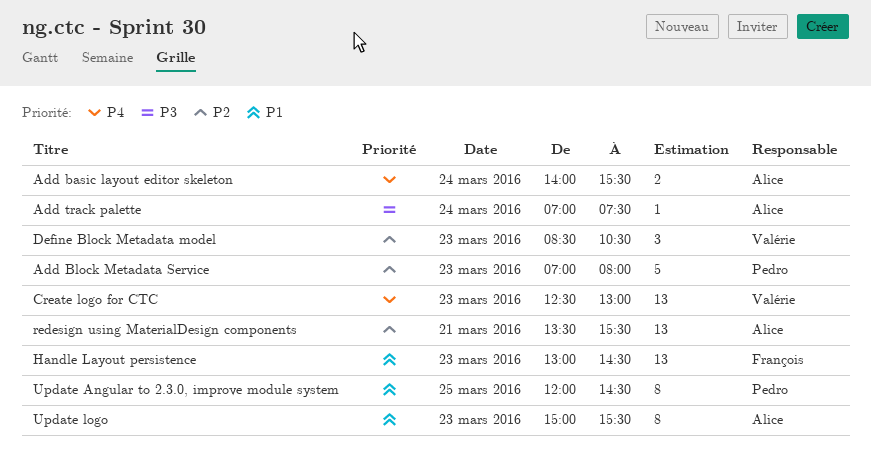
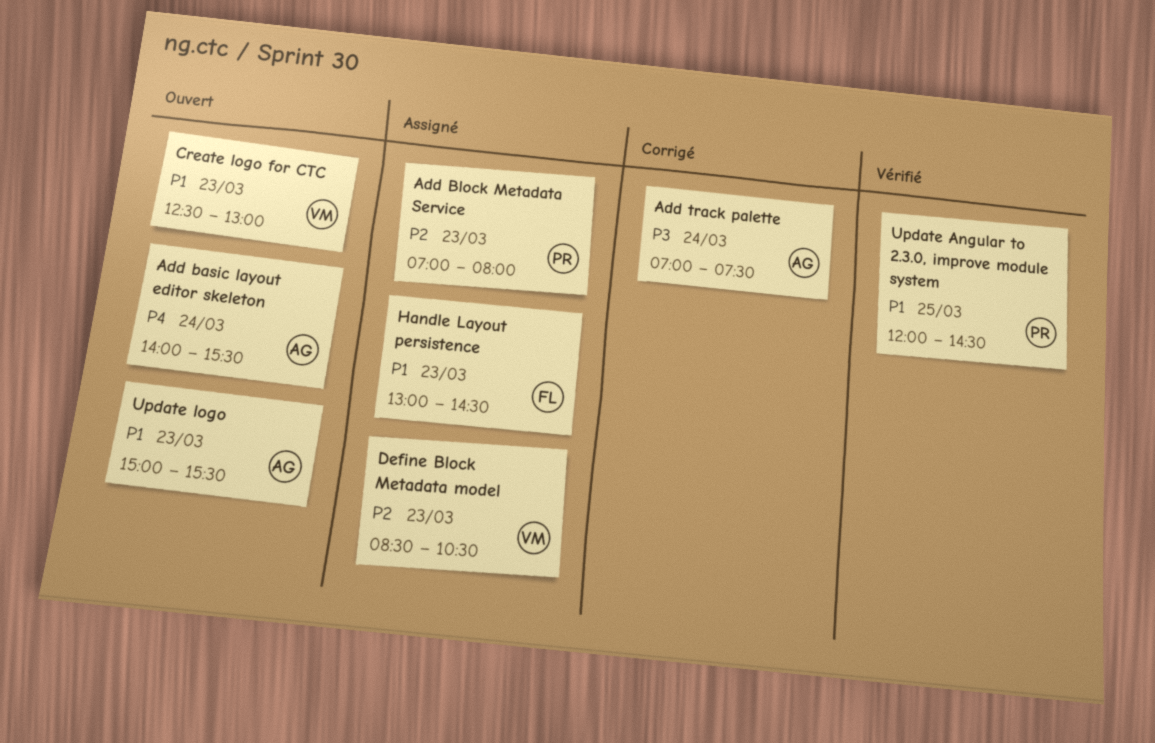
Create logo for CTC, priority: P4 -> P1
redesign using MaterialDesign components: present -> none

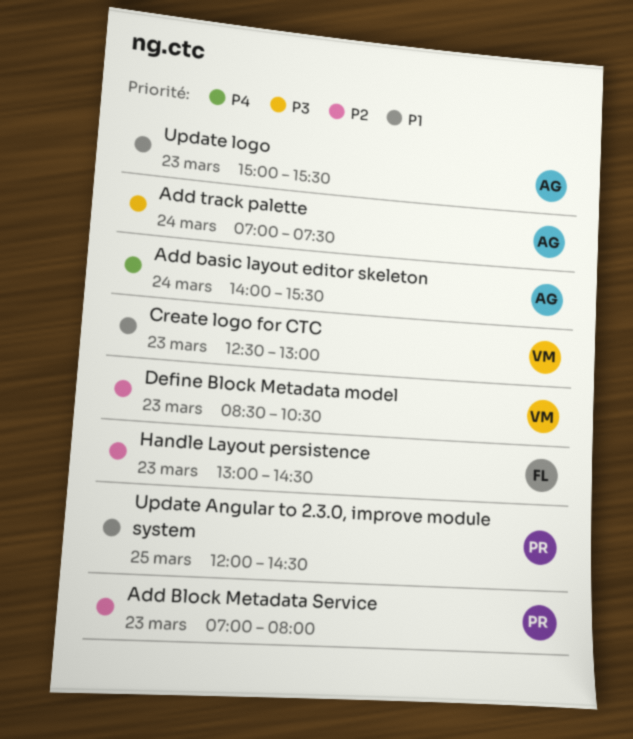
Handle Layout persistence, priority: P1 -> P2

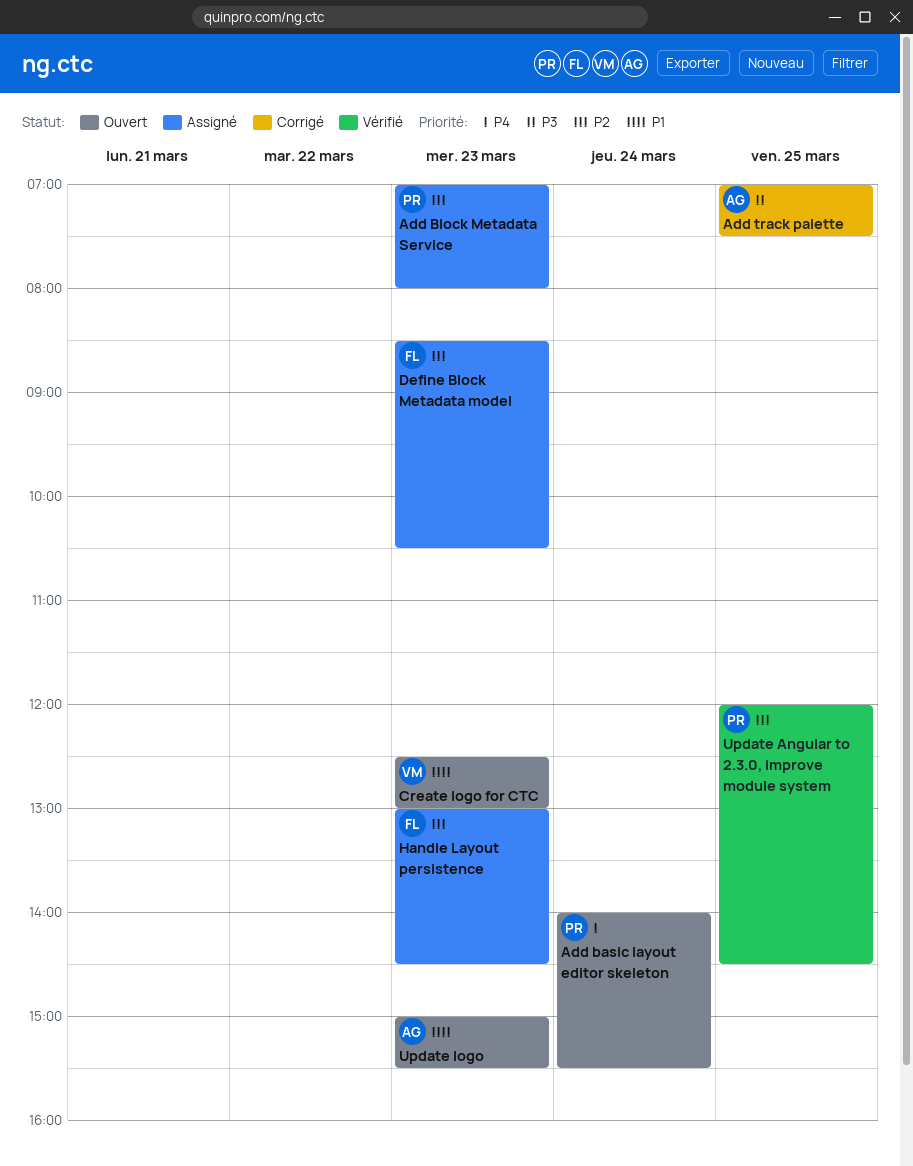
Add basic layout editor skeleton, owner: AG -> PR
Add track palette, day: Mar 24 -> Mar 25
Define Block Metadata model, owner: VM -> FL
Update Angular to 2.3.0, improve module system, priority: P1 -> P2

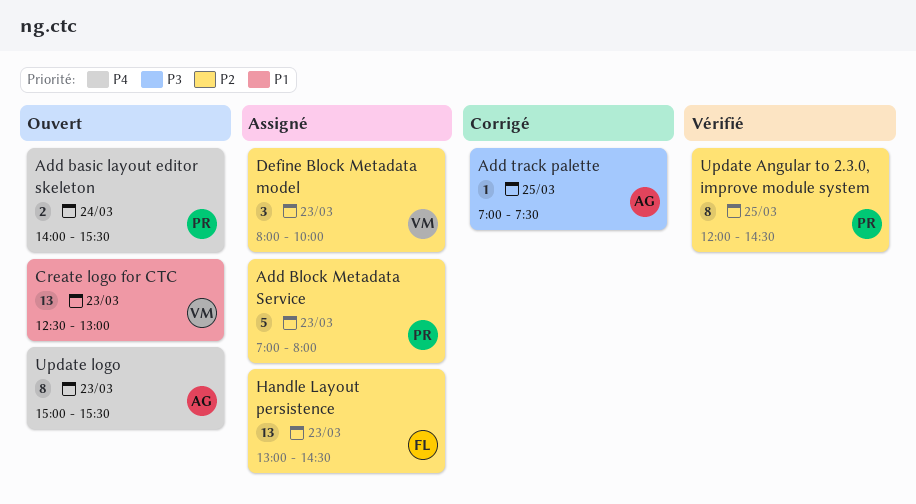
Define Block Metadata model, owner: FL -> VM
Define Block Metadata model, begins: 08:30 -> 08:00
Define Block Metadata model, ends: 10:30 -> 10:00
Update logo, priority: P1 -> P4

